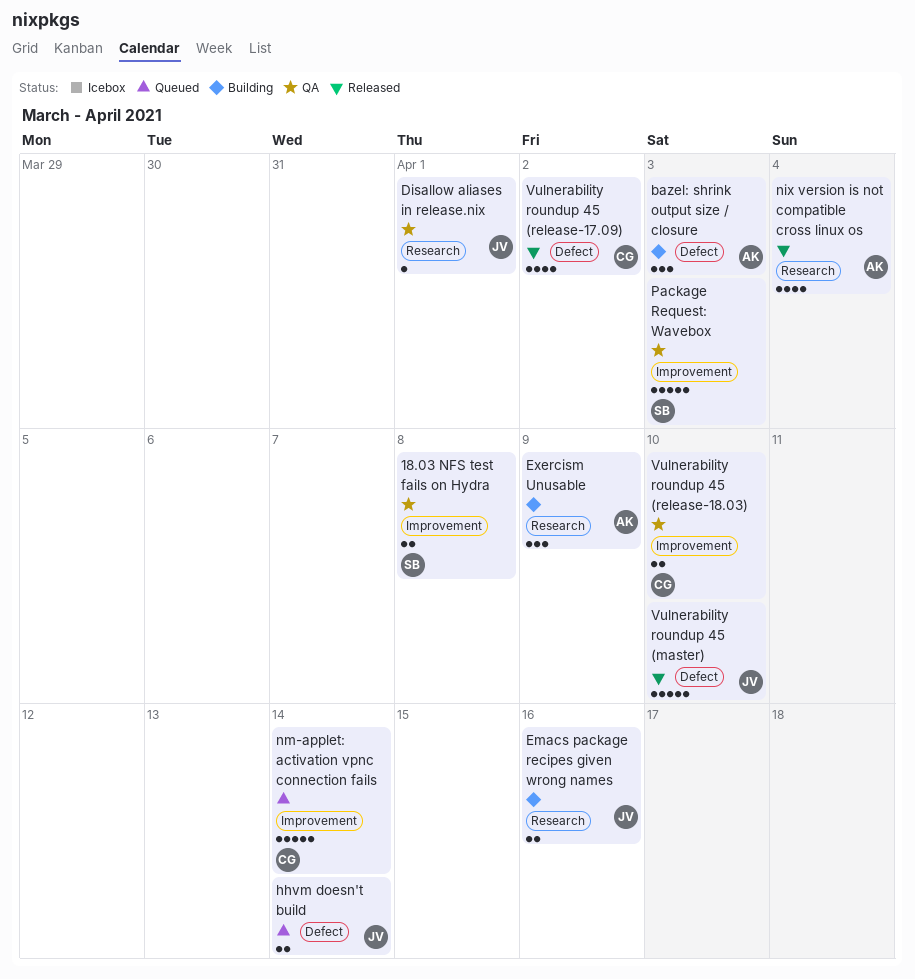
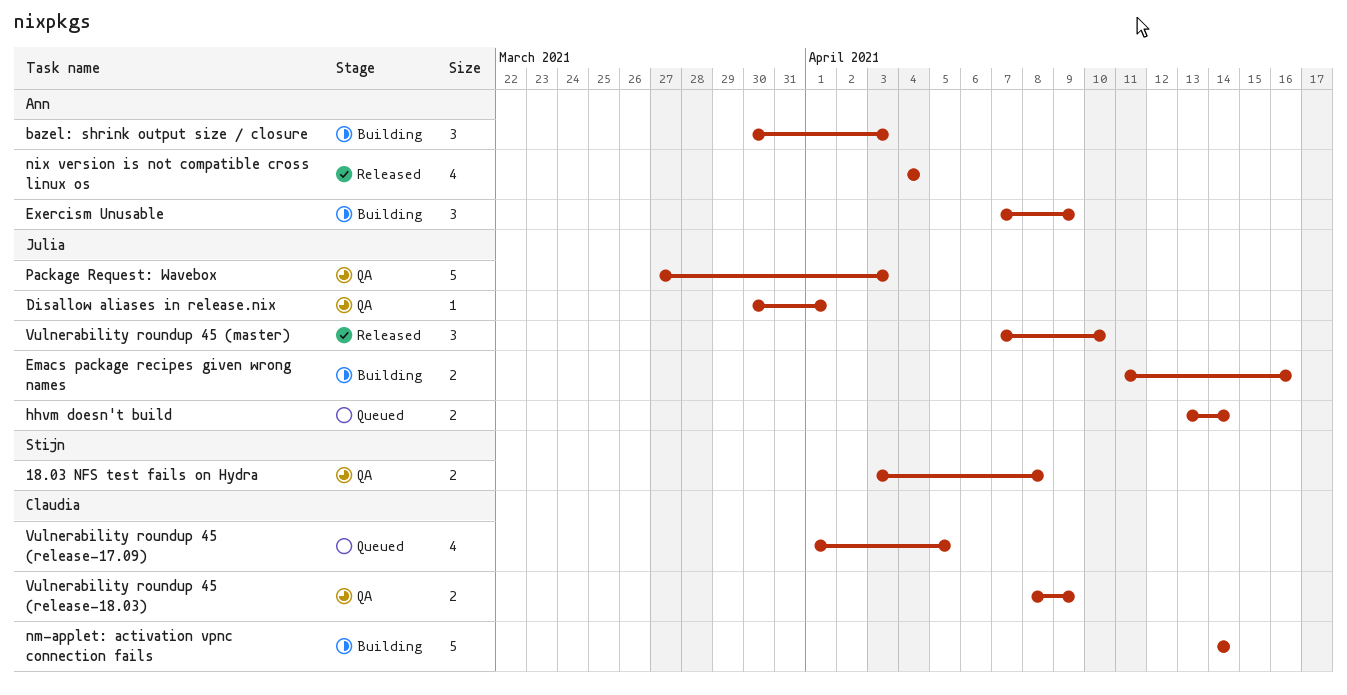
nm-applet: activation vpnc connection fails, status: Queued -> Building
Package Request: Wavebox, owner: Stijn -> Julia
Vulnerability roundup 45 (master), estimate: 5 -> 3
Vulnerability roundup 45 (release-17.09), status: Released -> Queued
Vulnerability roundup 45 (release-17.09), due: Apr 2 -> Apr 5
Vulnerability roundup 45 (release-18.03), due: Apr 10 -> Apr 9

